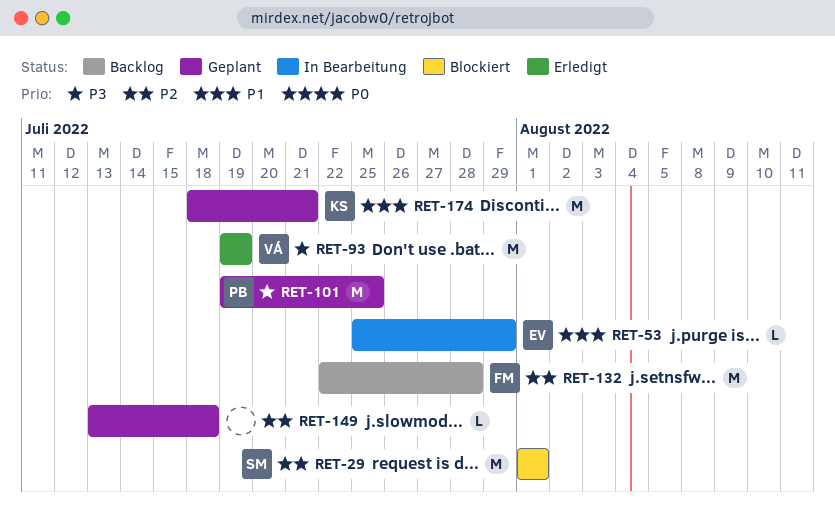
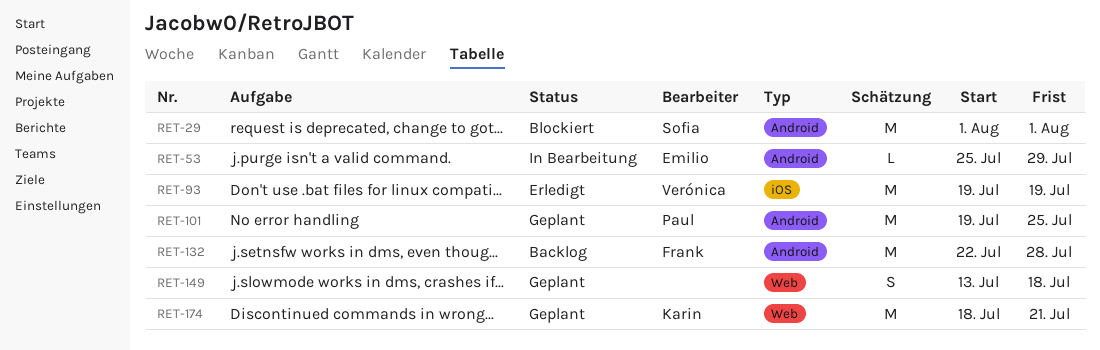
RET-149, estimate: L -> S

